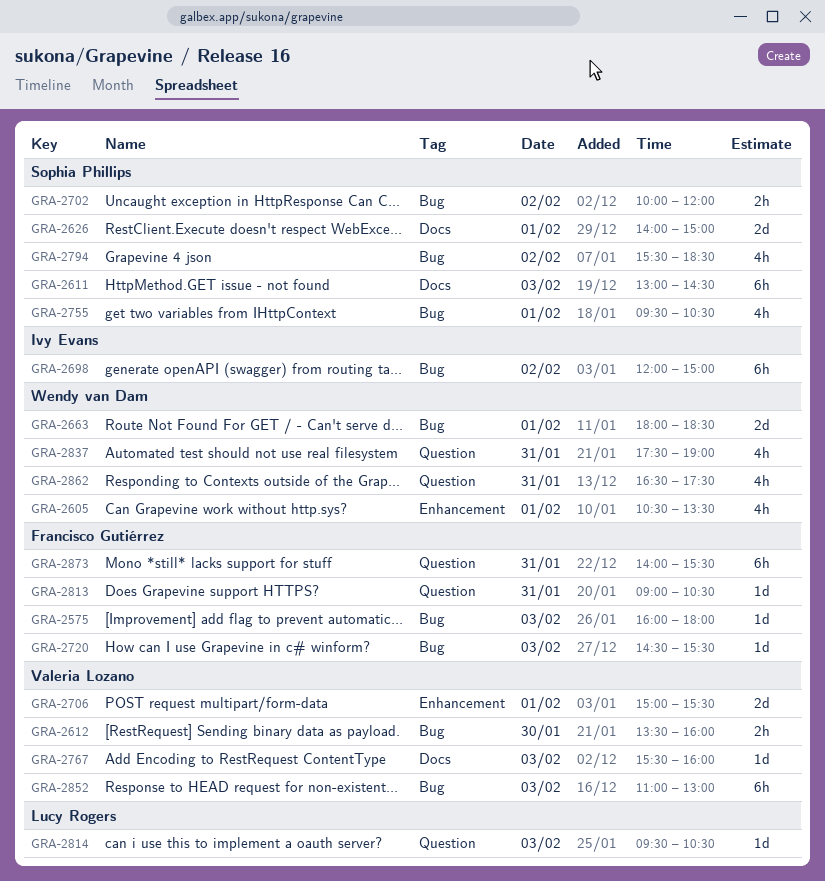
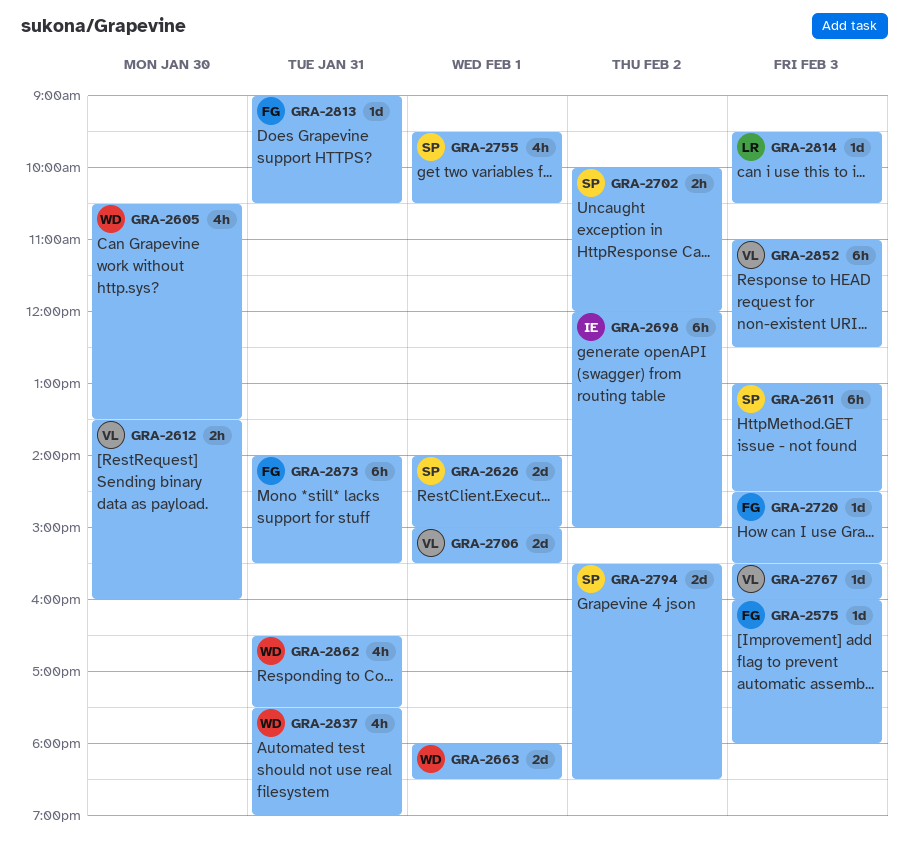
GRA-2605, day: Feb 1 -> Jan 30
GRA-2794, estimate: 4h -> 2d
GRA-2852, ends: 13:00 -> 12:30

